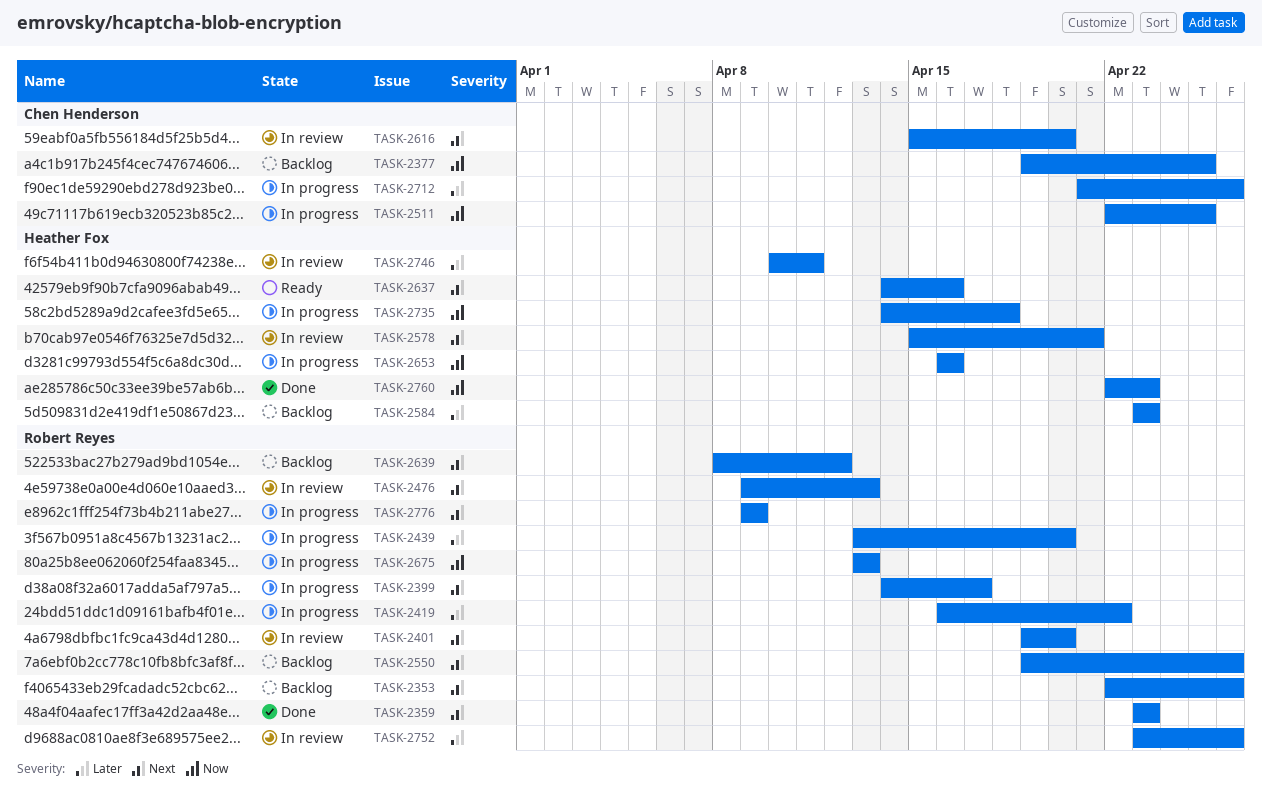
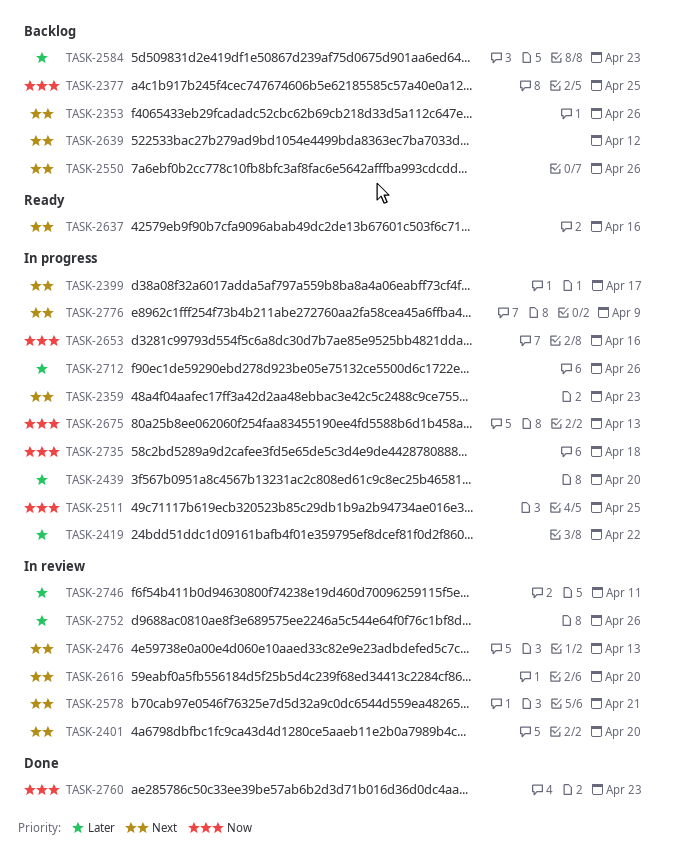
TASK-2359, status: Done -> In progress

